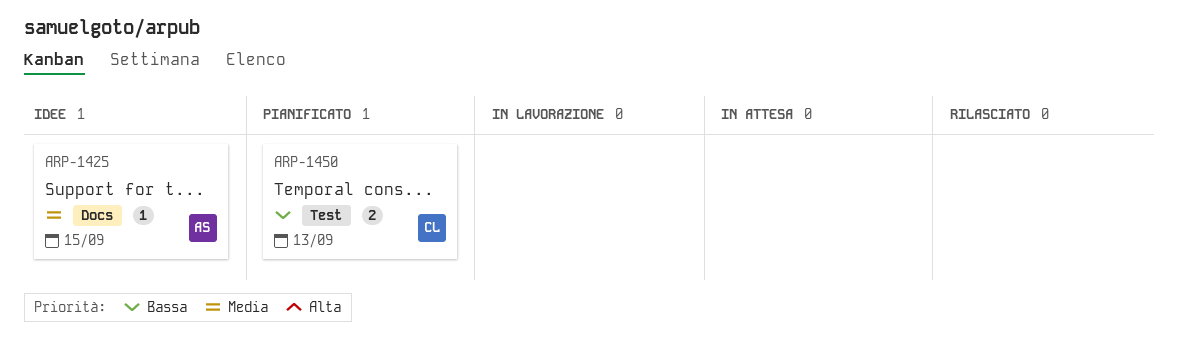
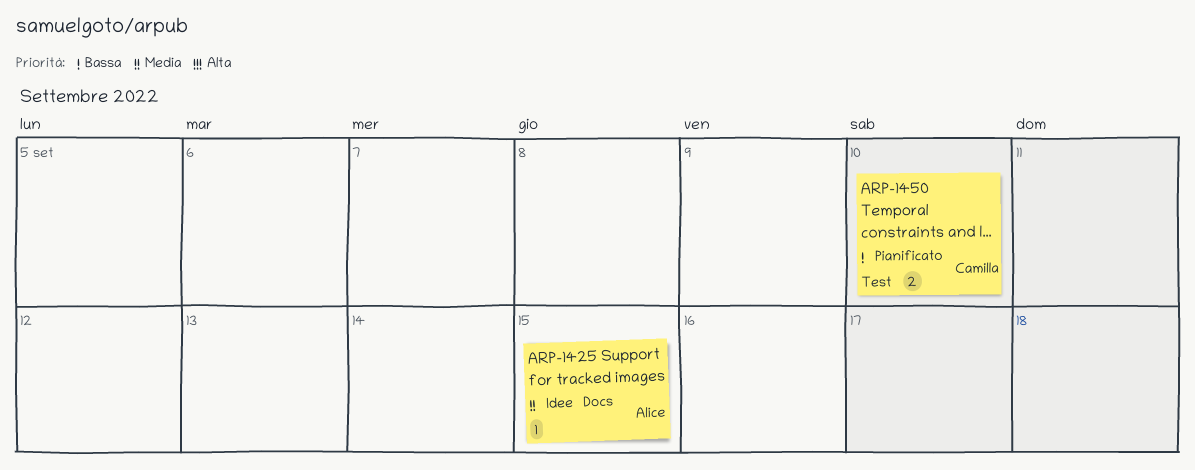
ARP-1450, due: Sep 13 -> Sep 10

